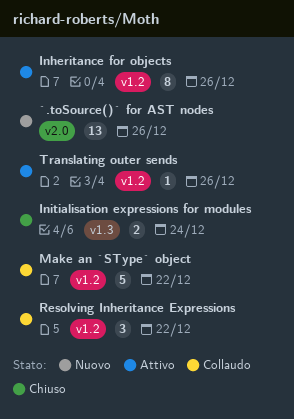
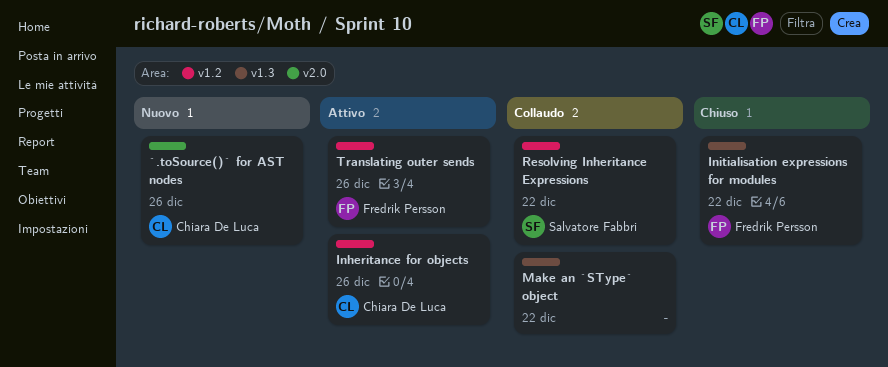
Initialisation expressions for modules, due: Dec 24 -> Dec 22
Make an `SType` object, label: v1.2 -> v1.3

